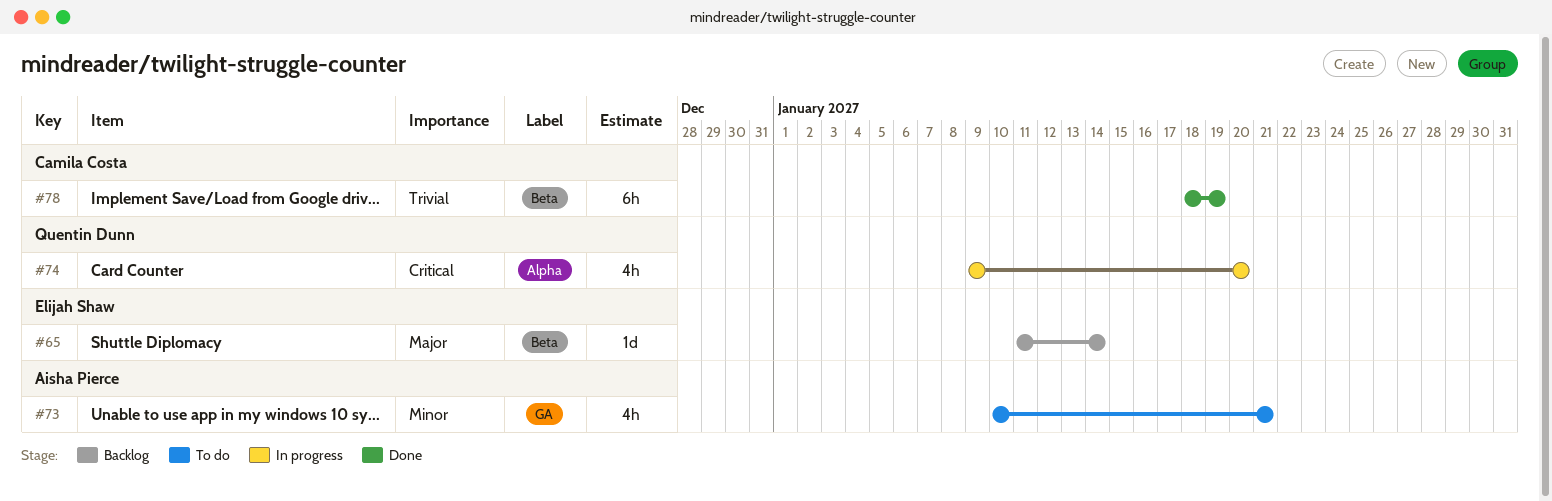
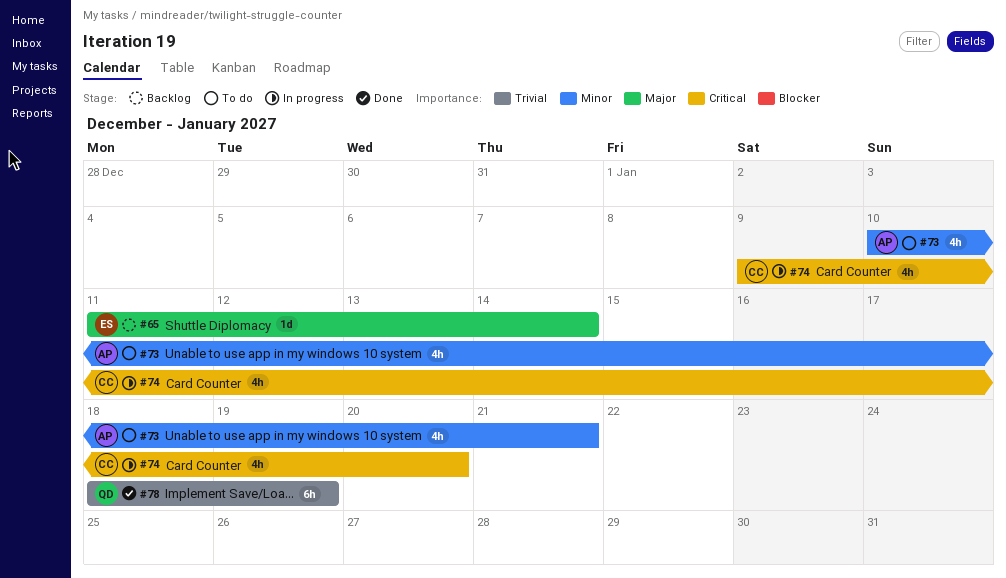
#74, owner: Quentin Dunn -> Camila Costa
#78, owner: Camila Costa -> Quentin Dunn

